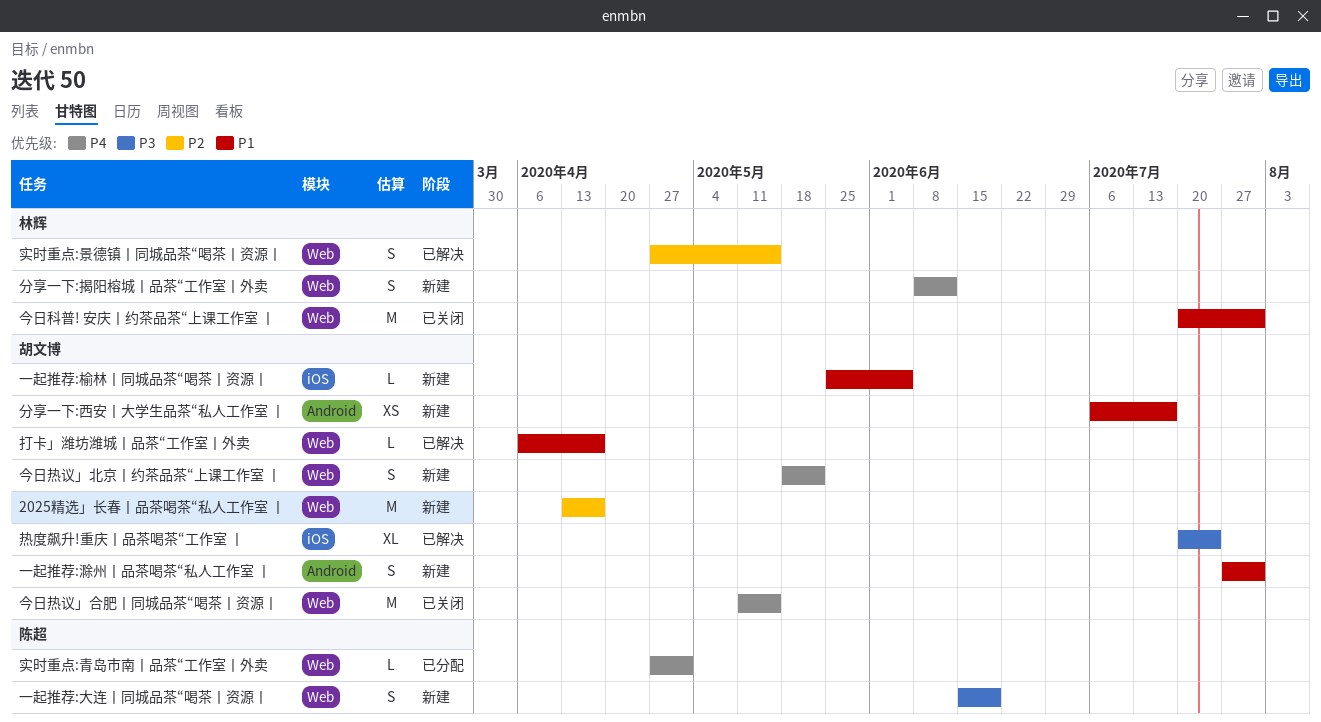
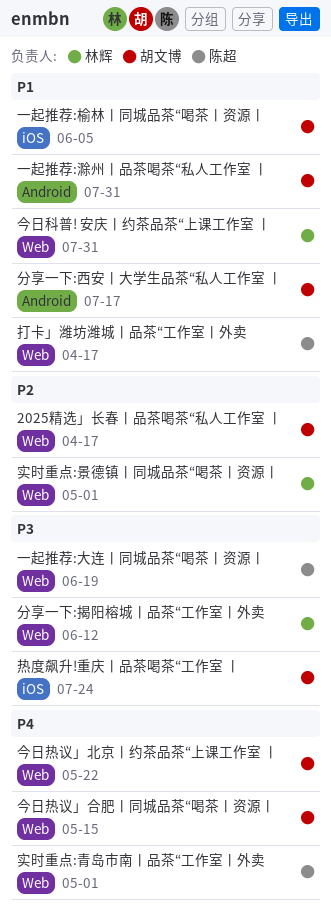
分享一下:揭阳榕城丨品茶“工作室丨外卖, priority: P4 -> P3
实时重点:景德镇丨同城品茶“喝茶丨资源丨, due: May 15 -> May 1
打卡」潍坊潍城丨品茶“工作室丨外卖, owner: 胡文博 -> 陈超

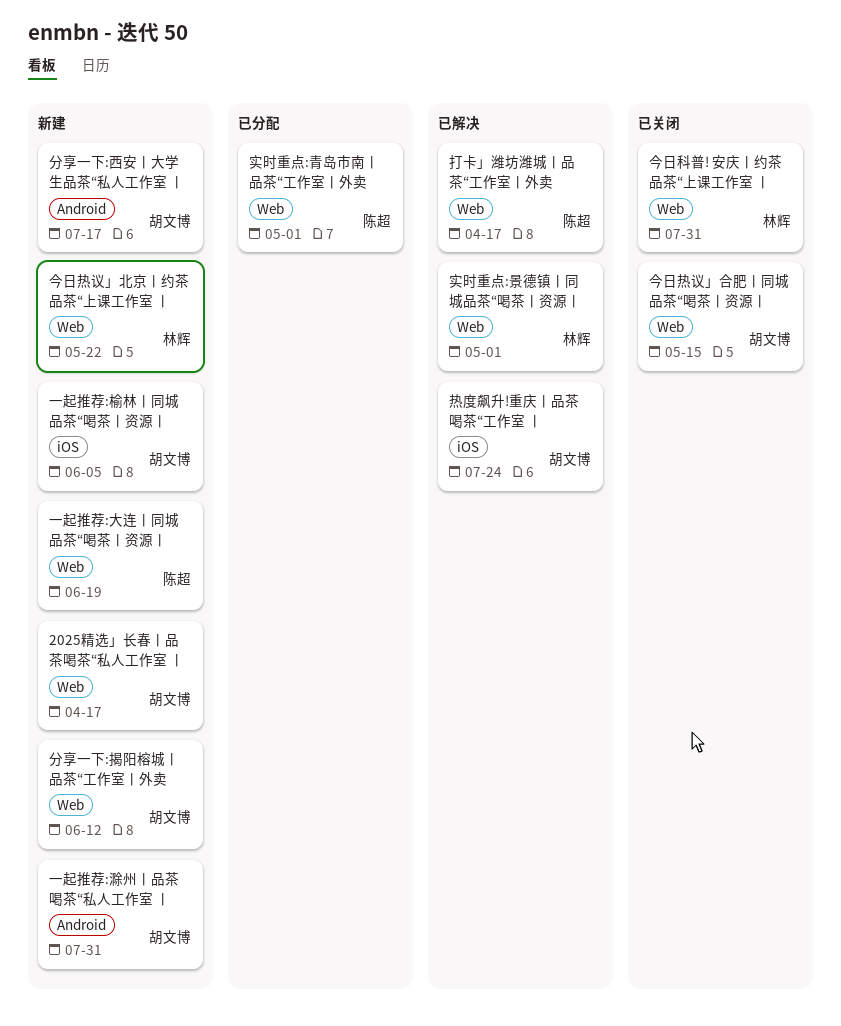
今日热议」北京丨约茶品茶“上课工作室 丨, owner: 胡文博 -> 林辉
分享一下:揭阳榕城丨品茶“工作室丨外卖, owner: 林辉 -> 胡文博

